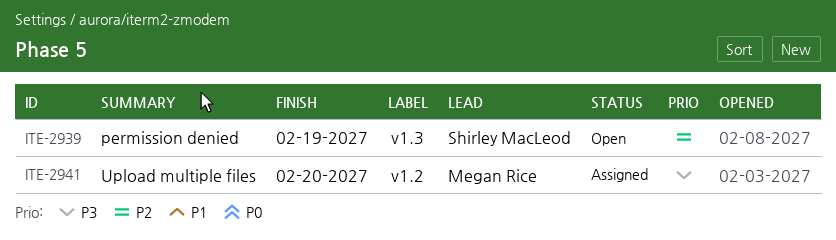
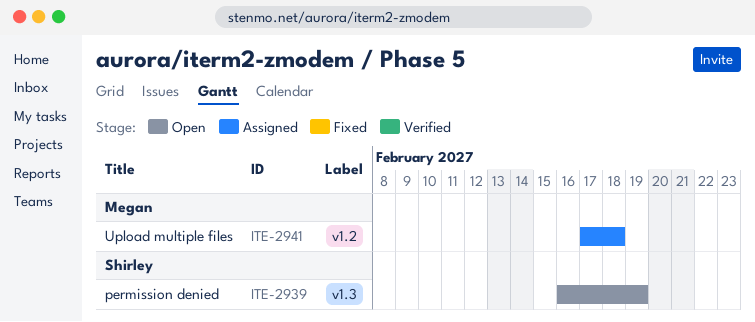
ITE-2941, due: Feb 20 -> Feb 18

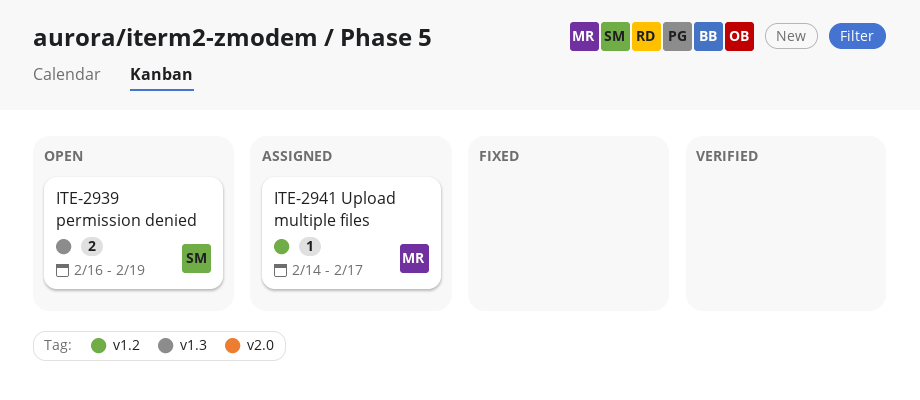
ITE-2941, start: Feb 17 -> Feb 14
ITE-2941, due: Feb 18 -> Feb 17

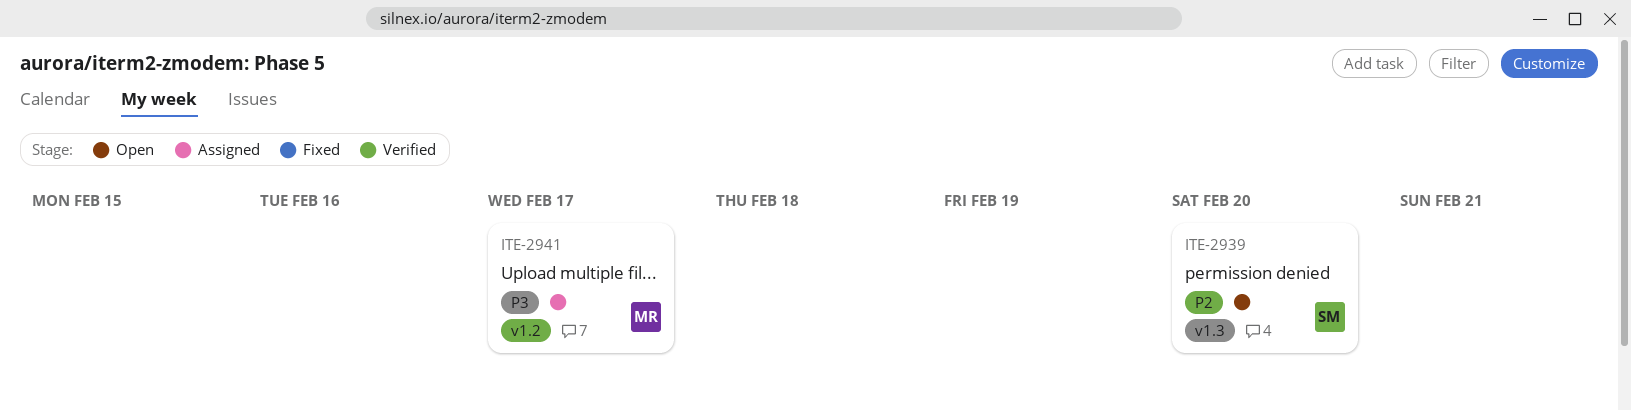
ITE-2939, due: Feb 19 -> Feb 20

